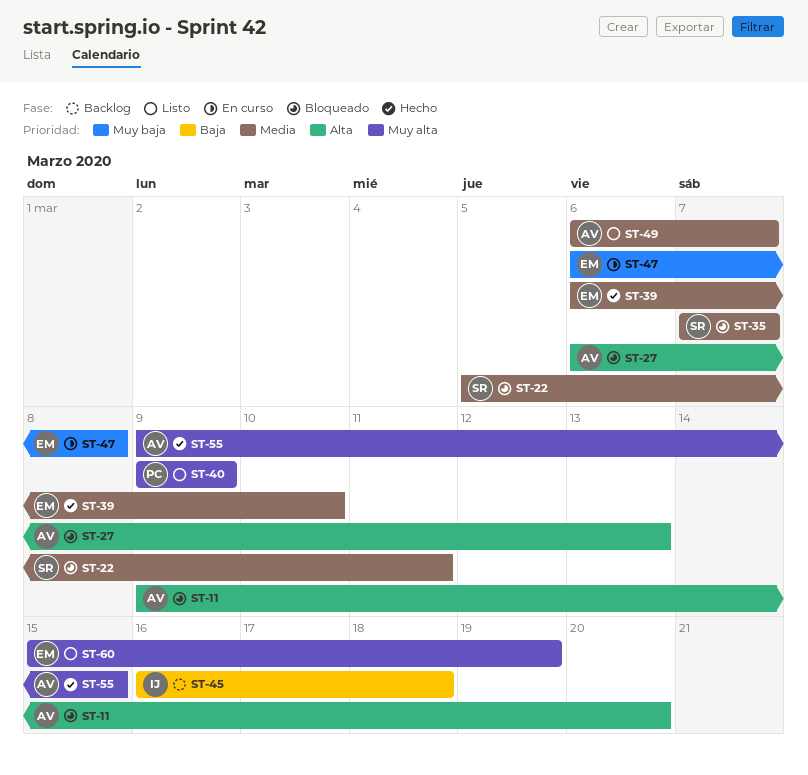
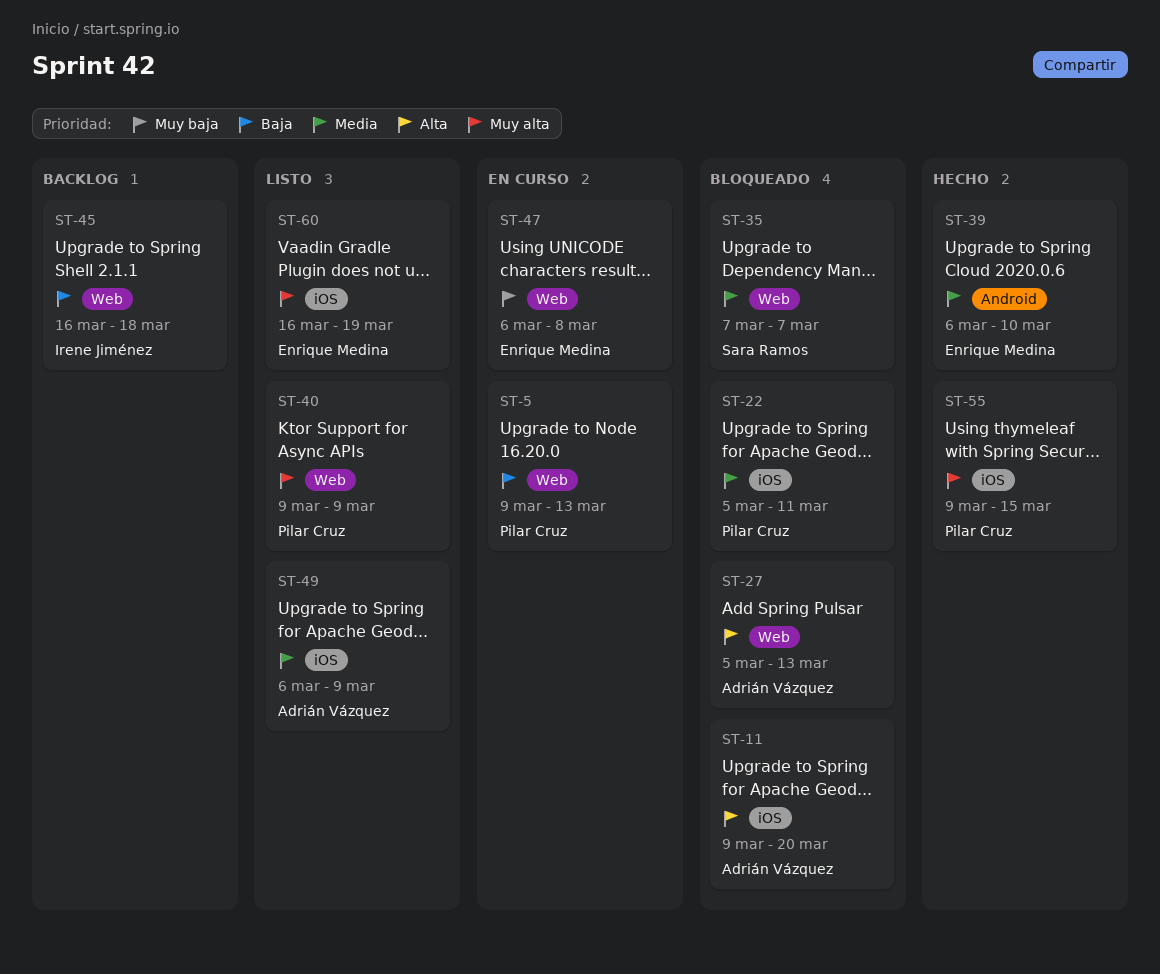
ST-5: none -> present
ST-22, owner: Sara Ramos -> Pilar Cruz
ST-27, start: Mar 6 -> Mar 5
ST-49, due: Mar 7 -> Mar 9
ST-55, owner: Adrián Vázquez -> Pilar Cruz
ST-60, start: Mar 15 -> Mar 16

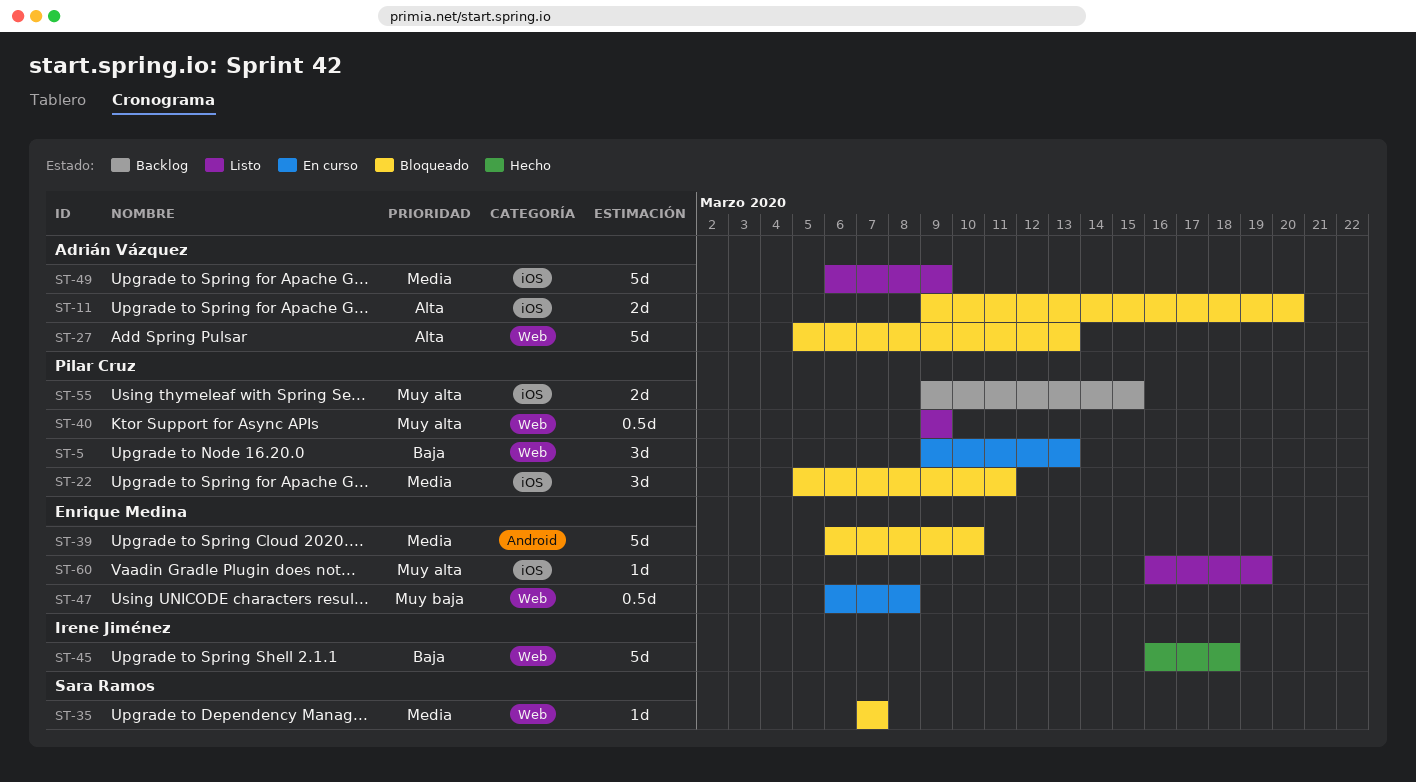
ST-39, status: Hecho -> Bloqueado
ST-45, status: Backlog -> Hecho
ST-55, status: Hecho -> Backlog

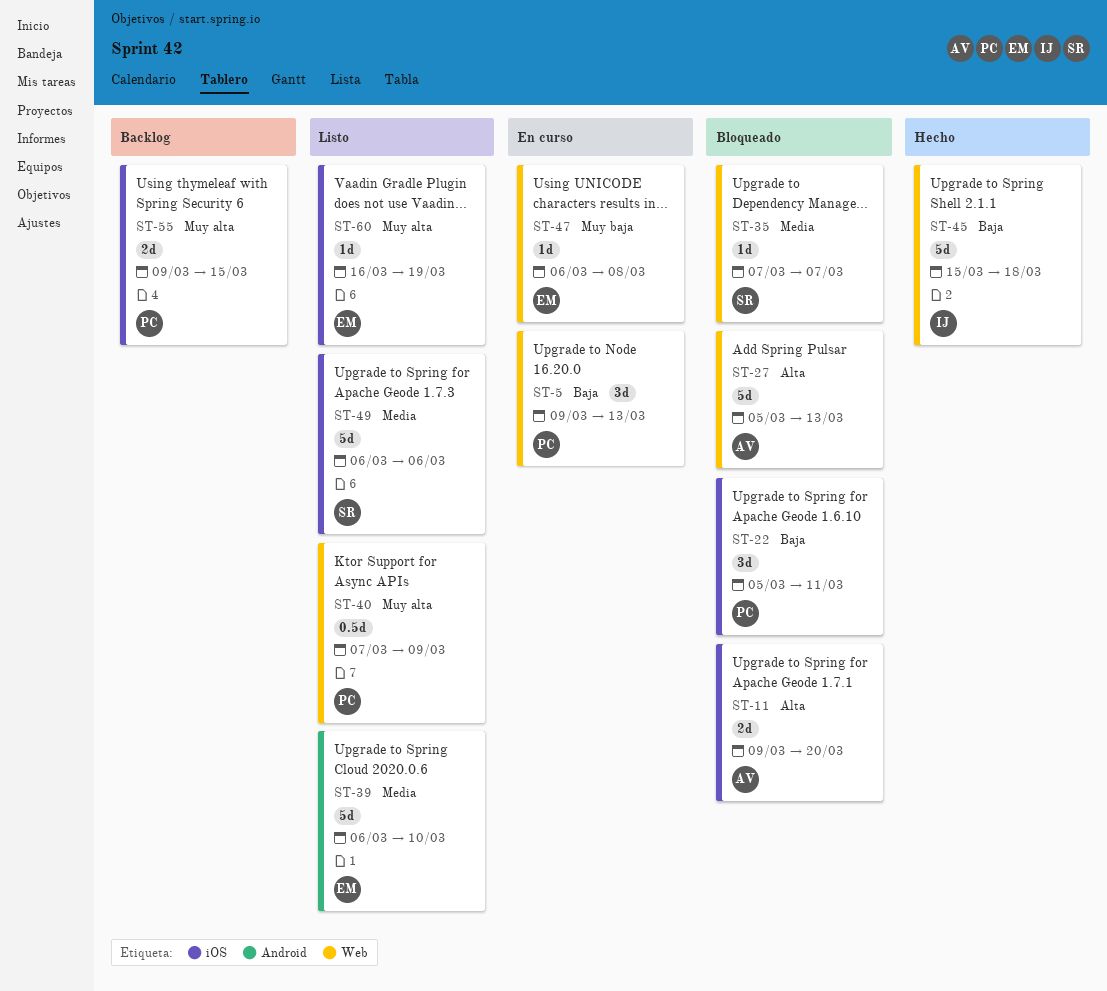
ST-22, priority: Media -> Baja
ST-39, status: Bloqueado -> Listo
ST-40, start: Mar 9 -> Mar 7
ST-45, start: Mar 16 -> Mar 15
ST-47, estimate: 0.5d -> 1d
ST-49, owner: Adrián Vázquez -> Sara Ramos
ST-49, due: Mar 9 -> Mar 6

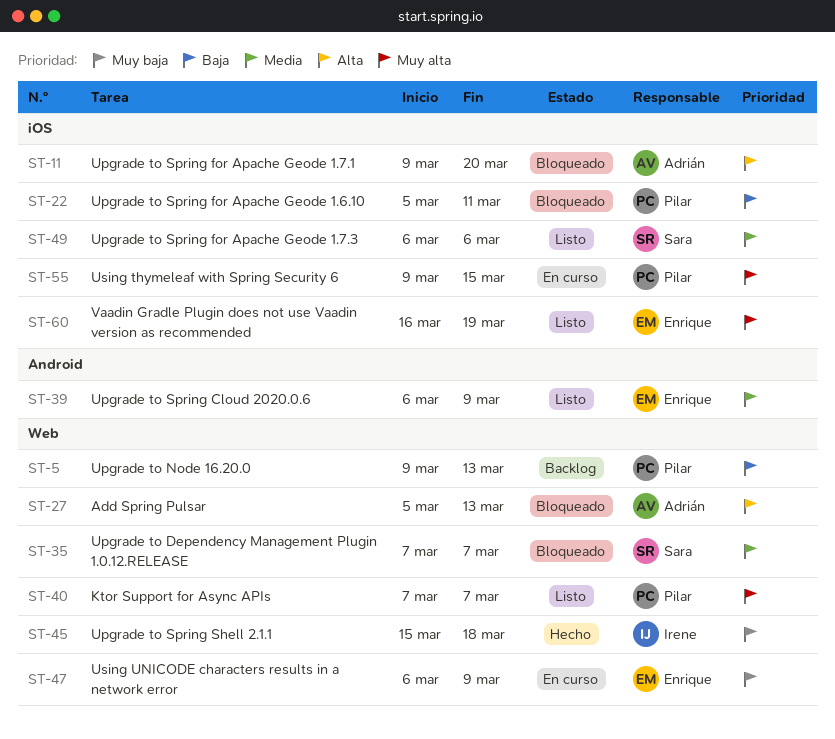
ST-5, status: En curso -> Backlog
ST-39, due: Mar 10 -> Mar 9
ST-40, due: Mar 9 -> Mar 7
ST-45, priority: Baja -> Muy baja
ST-47, due: Mar 8 -> Mar 9
ST-55, status: Backlog -> En curso

